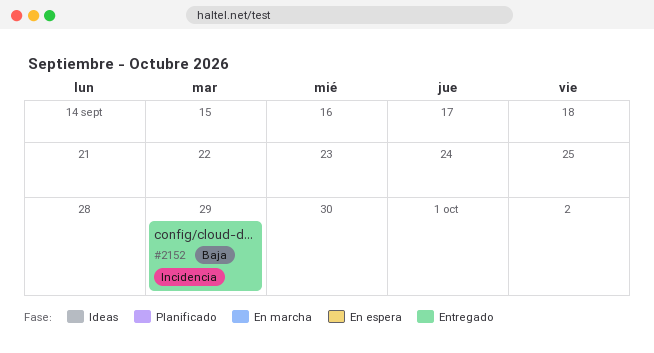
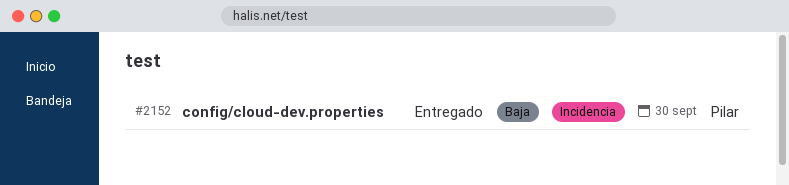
#2152, due: Sep 29 -> Sep 30

